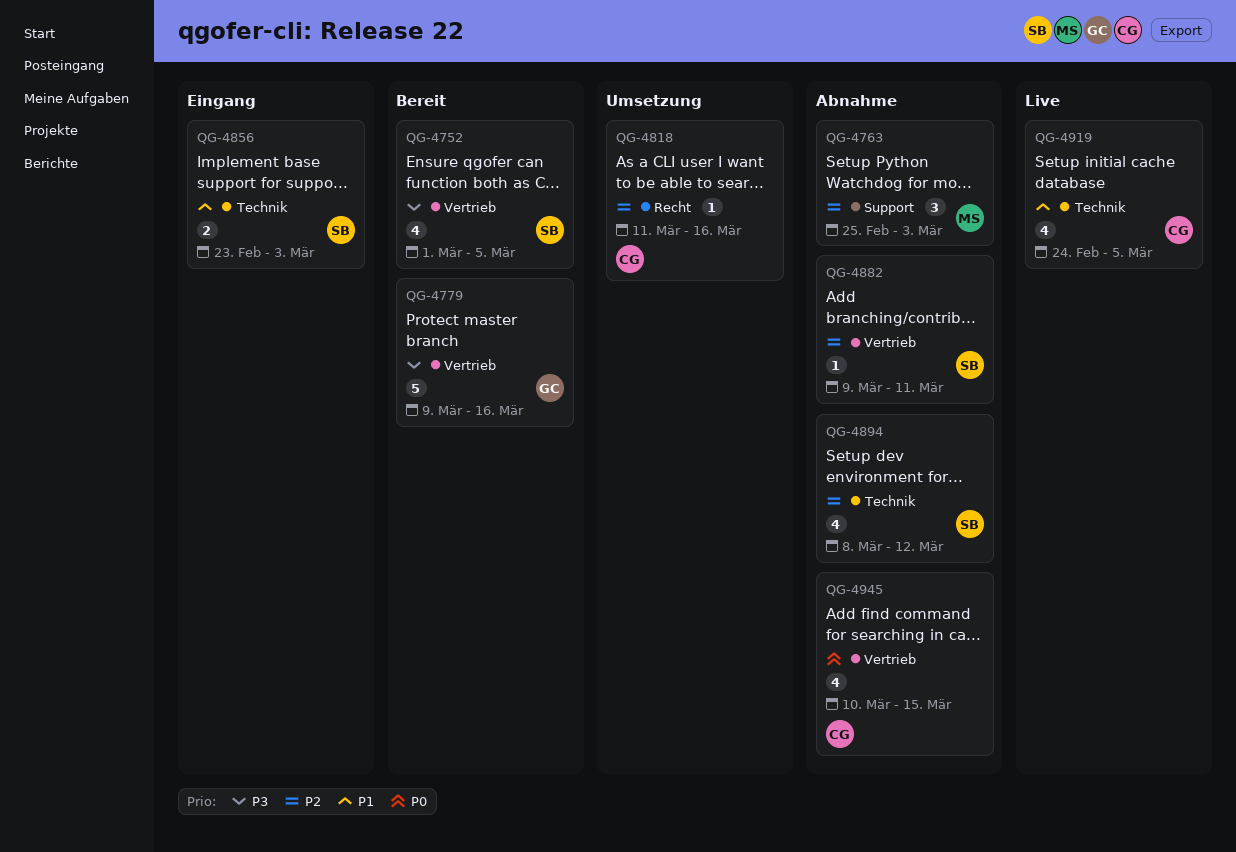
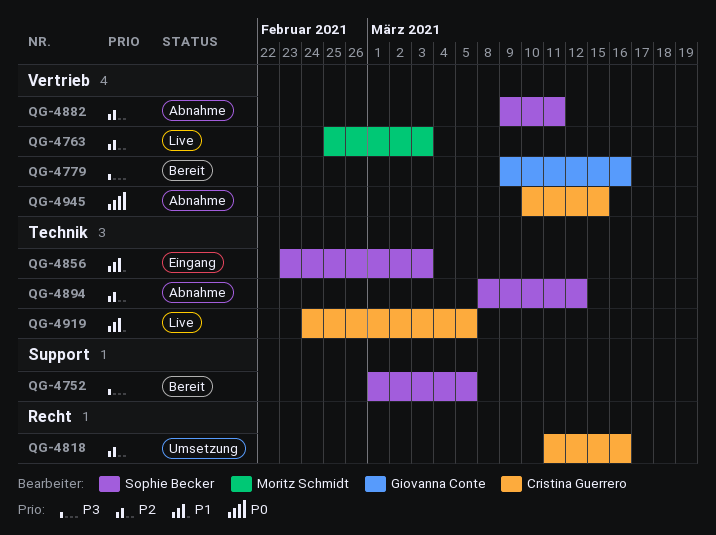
QG-4752, label: Vertrieb -> Support
QG-4763, status: Abnahme -> Live
QG-4763, label: Support -> Vertrieb

